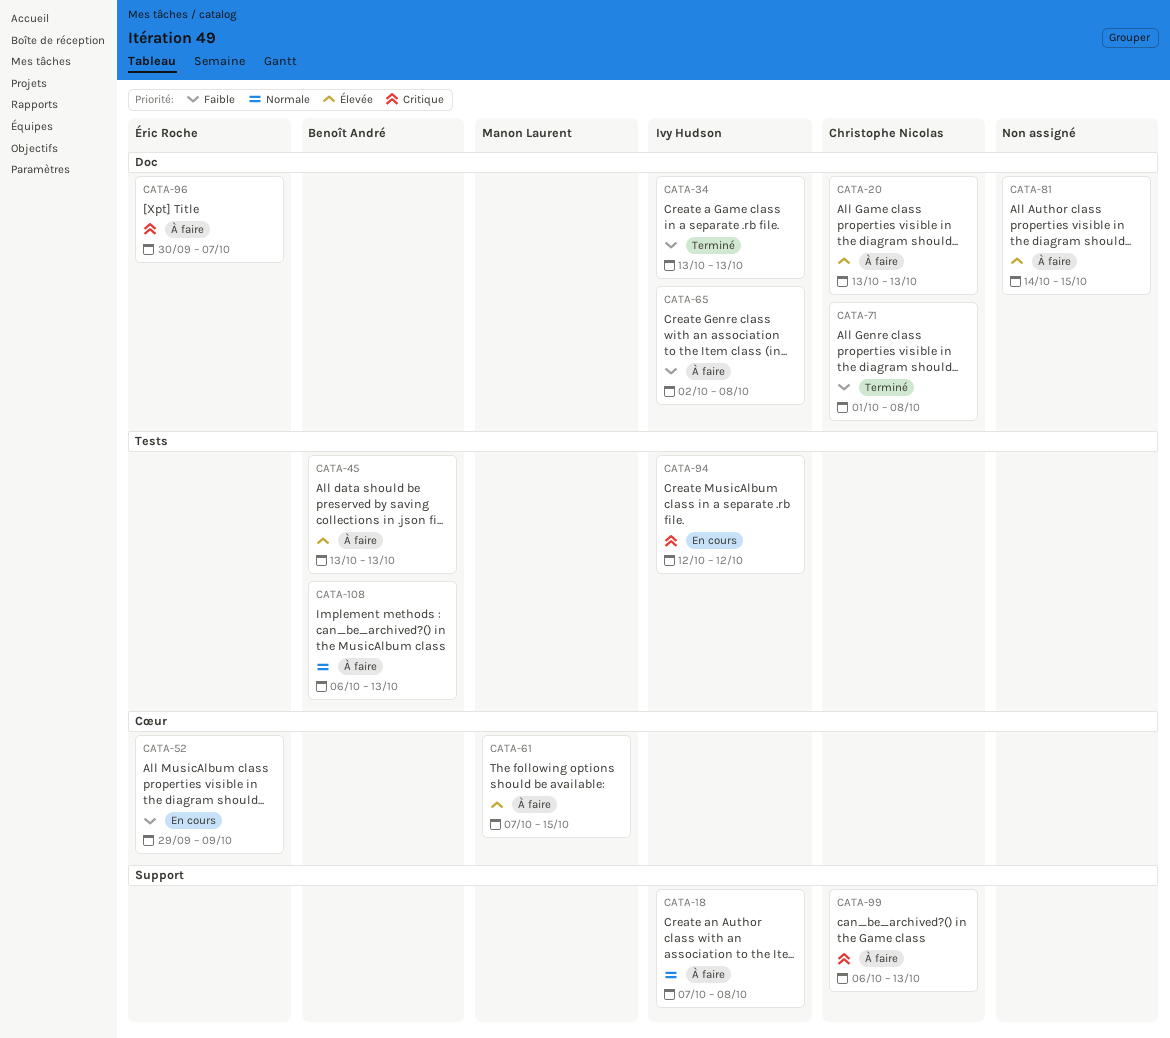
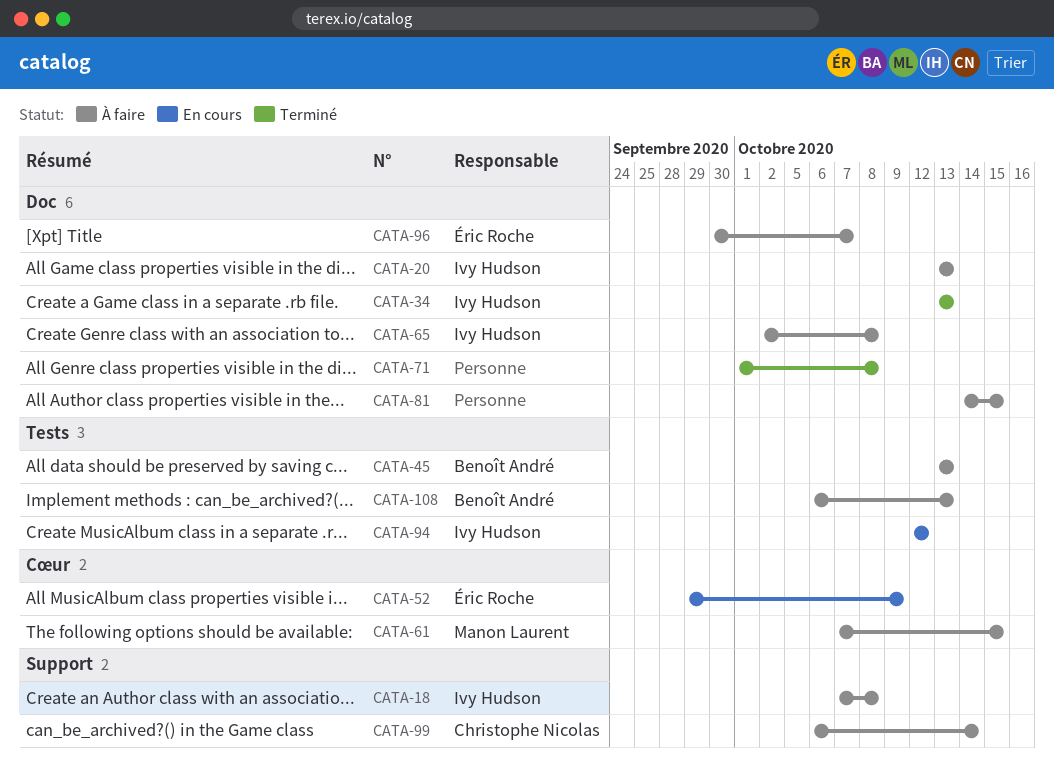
CATA-20, owner: Christophe Nicolas -> Ivy Hudson
CATA-71, owner: Christophe Nicolas -> none
CATA-99, due: Oct 13 -> Oct 14

